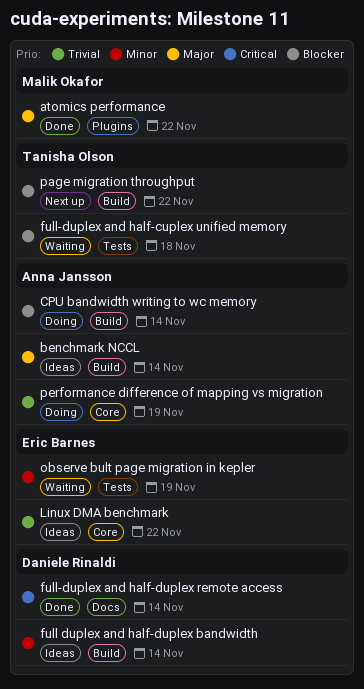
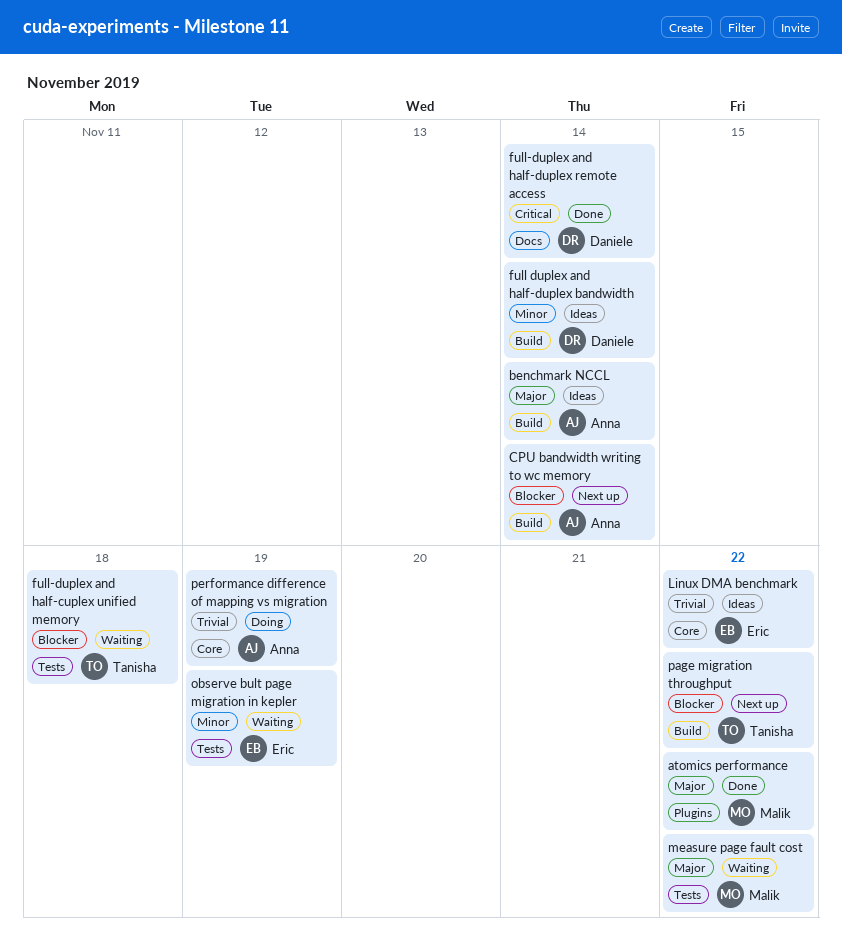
CPU bandwidth writing to wc memory, status: Doing -> Next up
measure page fault cost: none -> present

